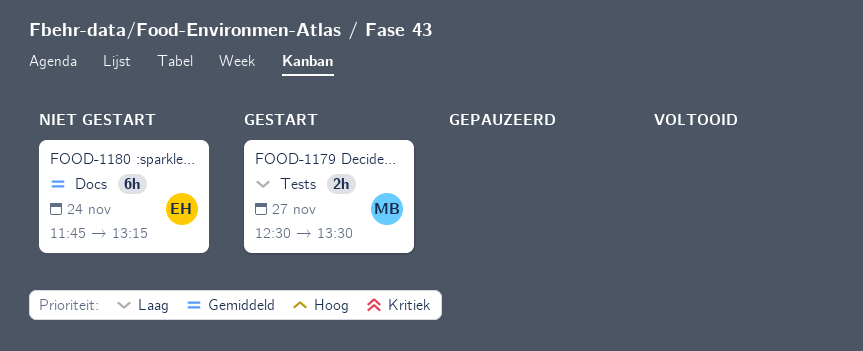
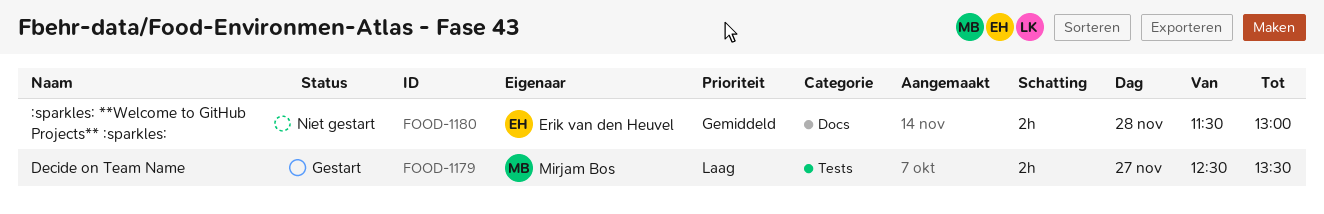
FOOD-1180, estimate: 6h -> 2h
FOOD-1180, day: Nov 24 -> Nov 28
FOOD-1180, begins: 11:45 -> 11:30
FOOD-1180, ends: 13:15 -> 13:00

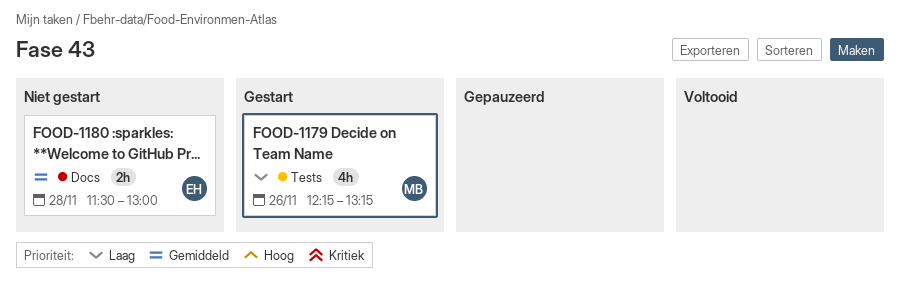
FOOD-1179, estimate: 2h -> 4h
FOOD-1179, day: Nov 27 -> Nov 26
FOOD-1179, begins: 12:30 -> 12:15
FOOD-1179, ends: 13:30 -> 13:15

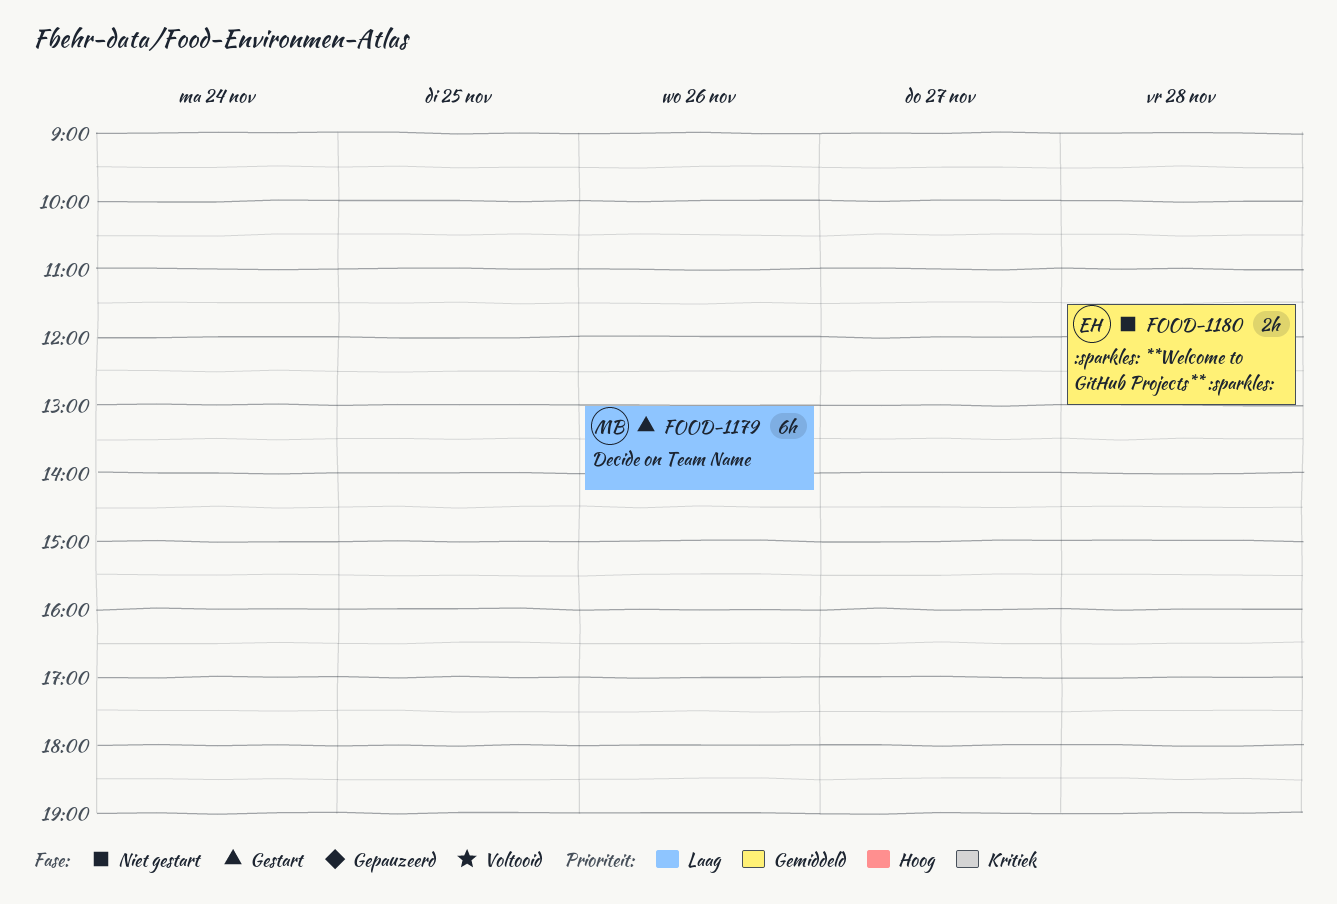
FOOD-1179, estimate: 4h -> 6h
FOOD-1179, begins: 12:15 -> 13:00
FOOD-1179, ends: 13:15 -> 14:15

